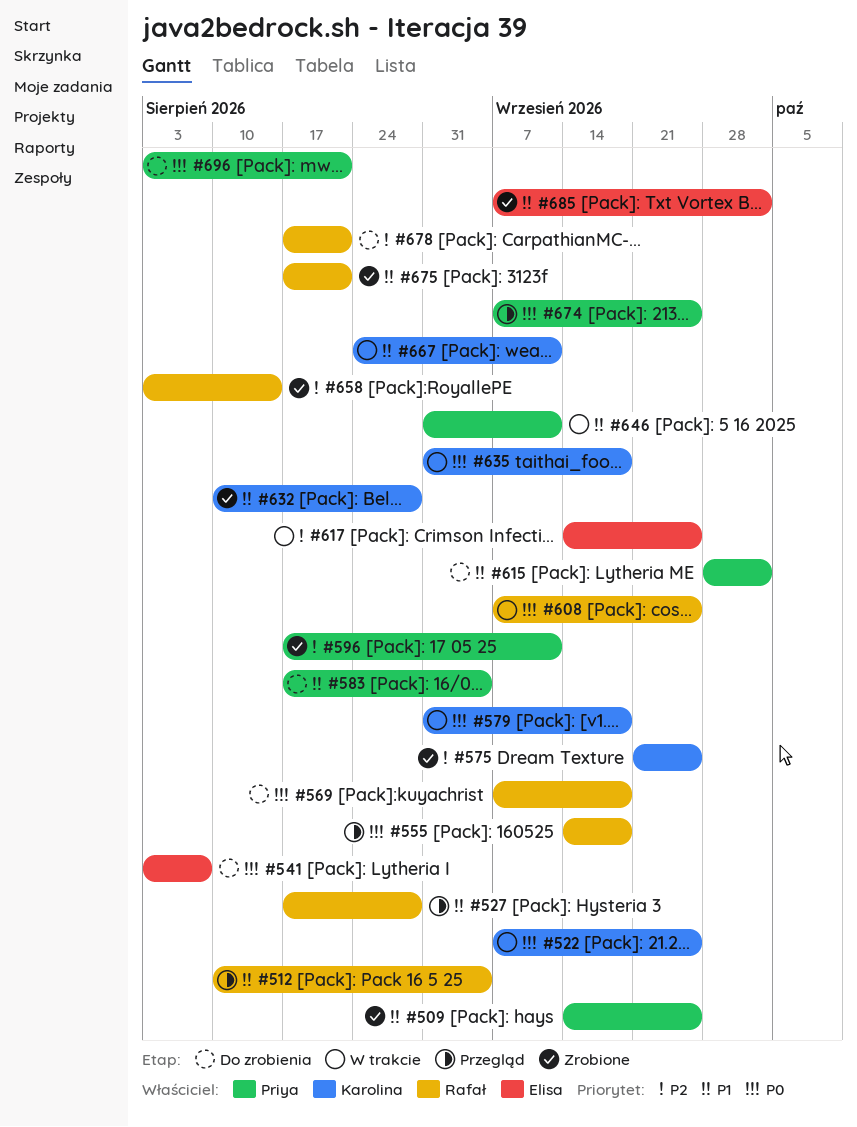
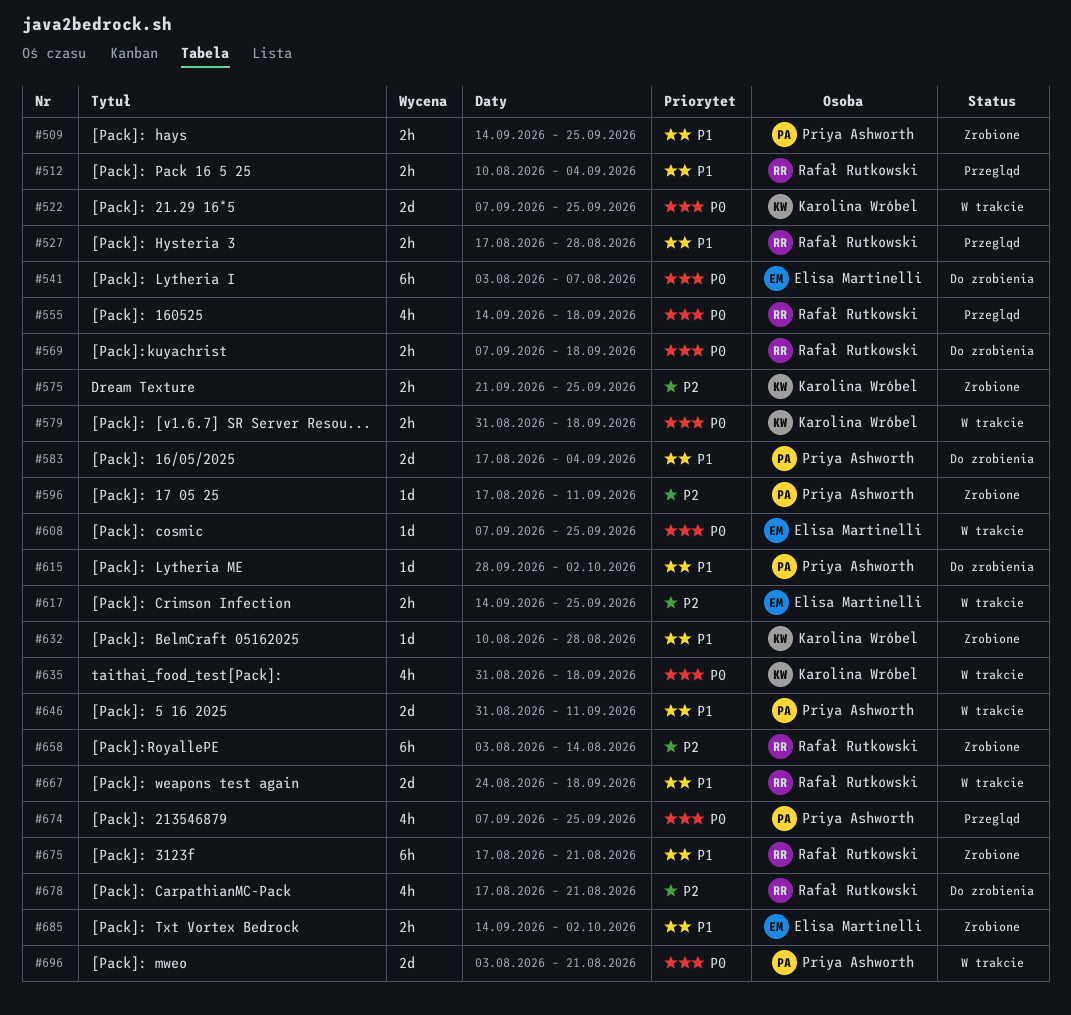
#608, owner: Rafał Rutkowski -> Elisa Martinelli
#667, owner: Karolina Wróbel -> Rafał Rutkowski
#667, due: Sep 11 -> Sep 18
#685, start: Sep 7 -> Sep 14
#696, status: Do zrobienia -> W trakcie

